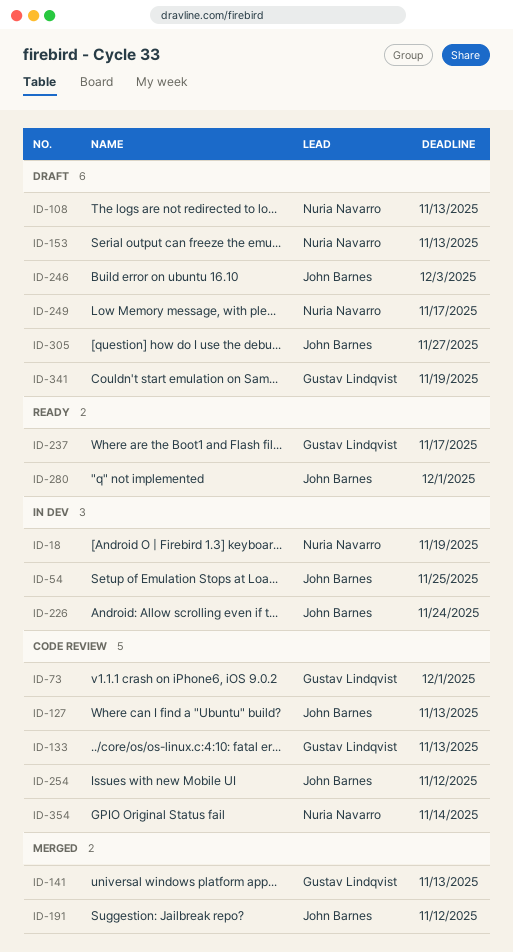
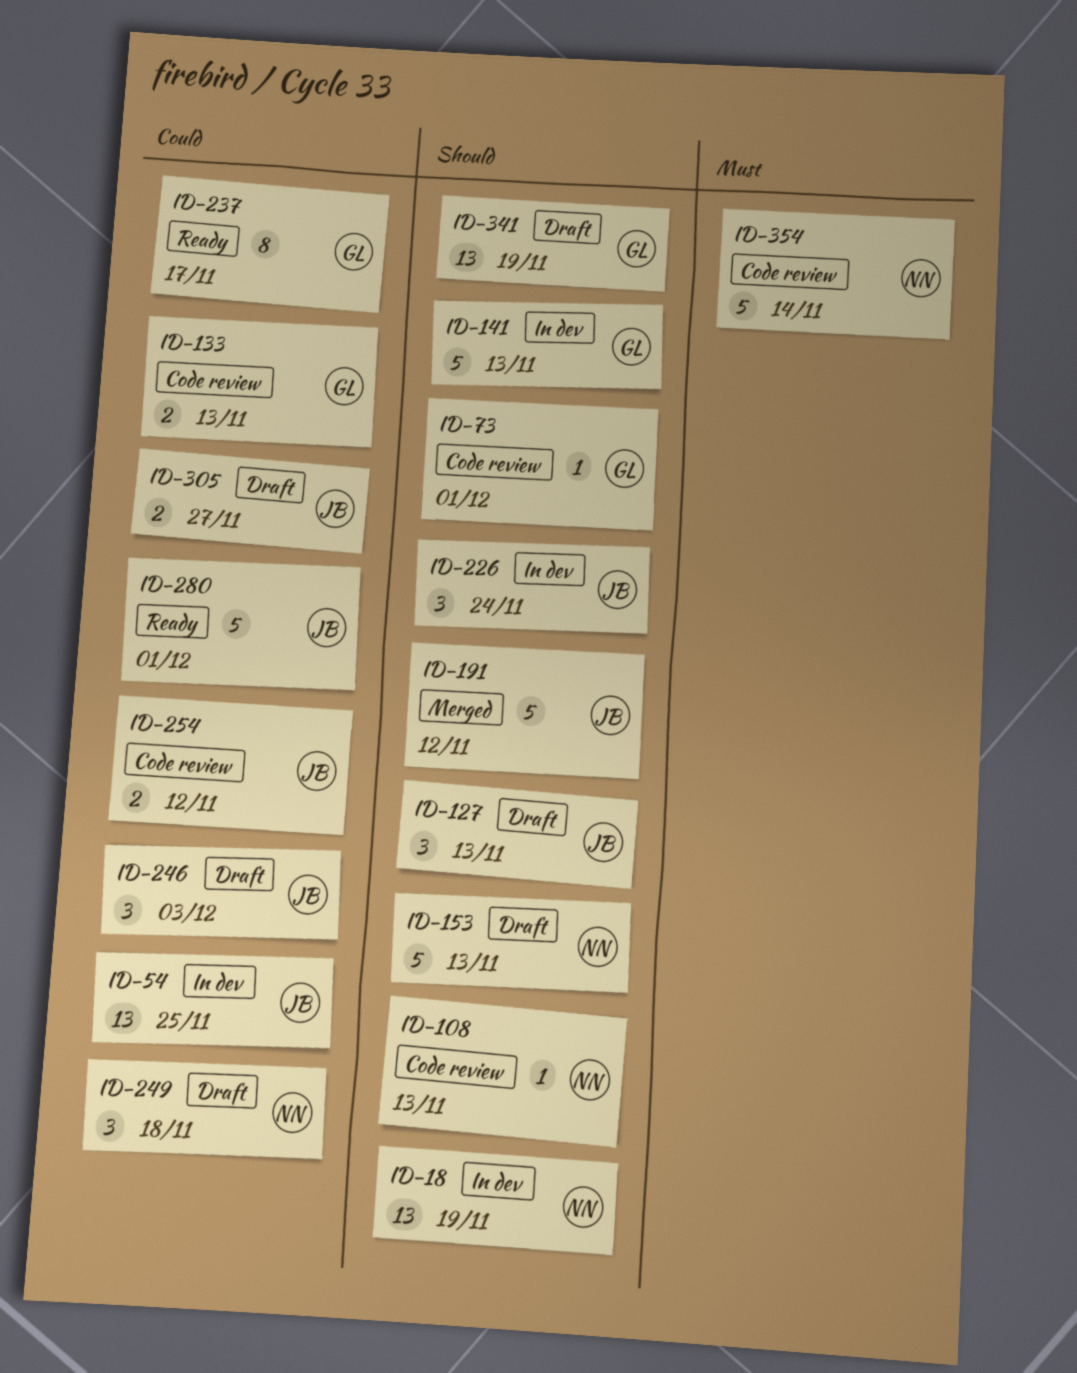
ID-108, status: Draft -> Code review
ID-127, status: Code review -> Draft
ID-141, status: Merged -> In dev
ID-249, due: Nov 17 -> Nov 18

